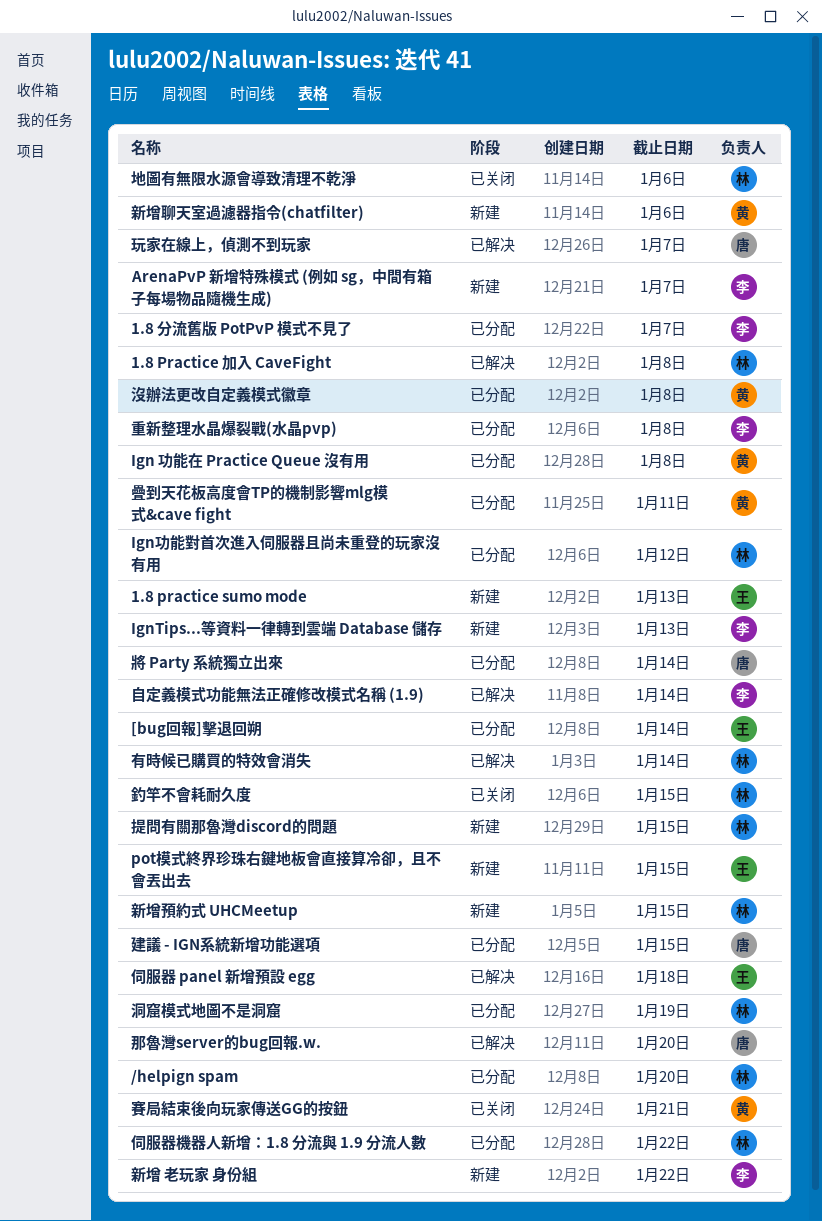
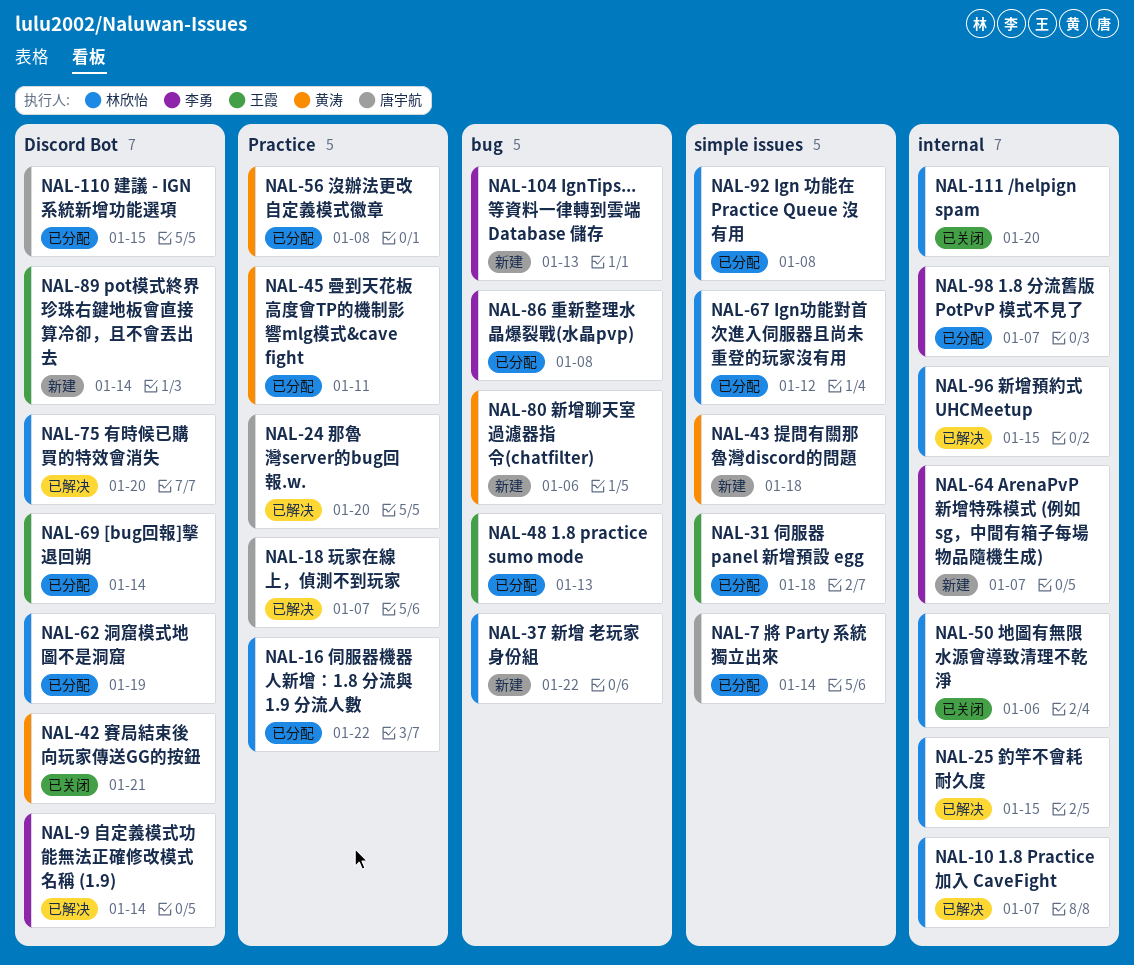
/helpign spam, status: 已分配 -> 已关闭
1.8 practice sumo mode, status: 新建 -> 已分配
1.8 Practice 加入 CaveFight, due: Jan 8 -> Jan 7
Ign 功能在 Practice Queue 沒有用, owner: 黄涛 -> 林欣怡
pot模式終界珍珠右鍵地板會直接算冷卻，且不會丟出去, due: Jan 15 -> Jan 14
伺服器 panel 新增預設 egg, status: 已解决 -> 已分配
提問有關那魯灣discord的問題, owner: 林欣怡 -> 黄涛
提問有關那魯灣discord的問題, due: Jan 15 -> Jan 18
新增 老玩家 身份組, owner: 李勇 -> 林欣怡
新增預約式 UHCMeetup, status: 新建 -> 已解决
有時候已購買的特效會消失, due: Jan 14 -> Jan 20
釣竿不會耗耐久度, status: 已关闭 -> 已解决

